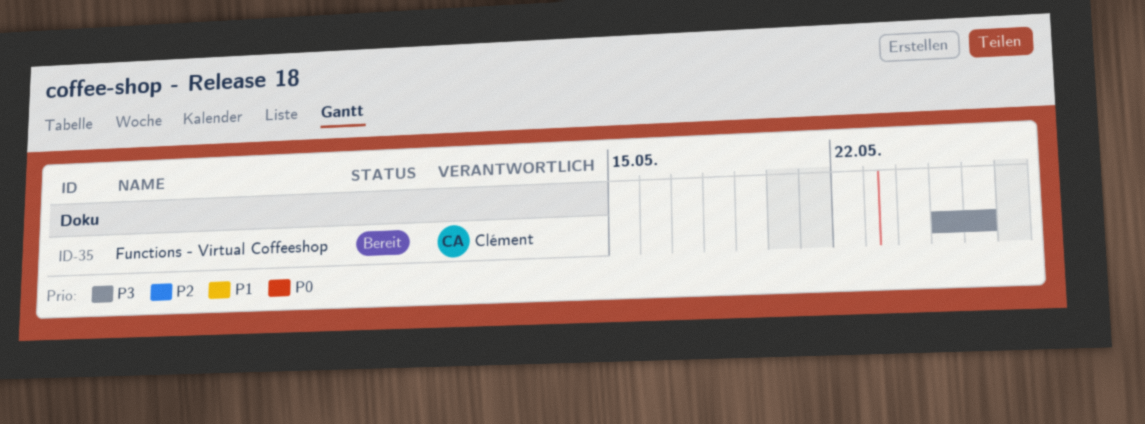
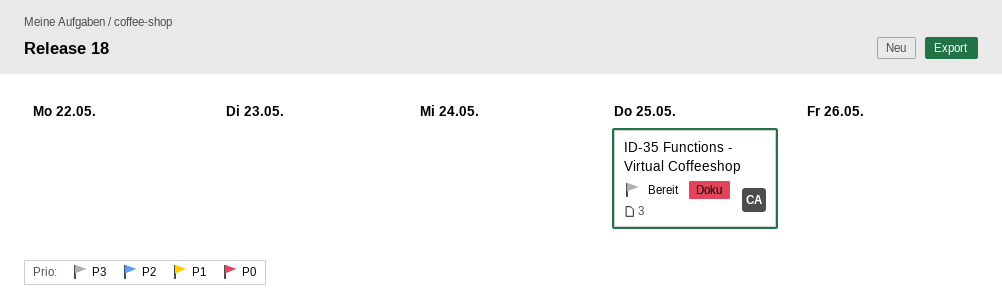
ID-35, due: May 26 -> May 25

